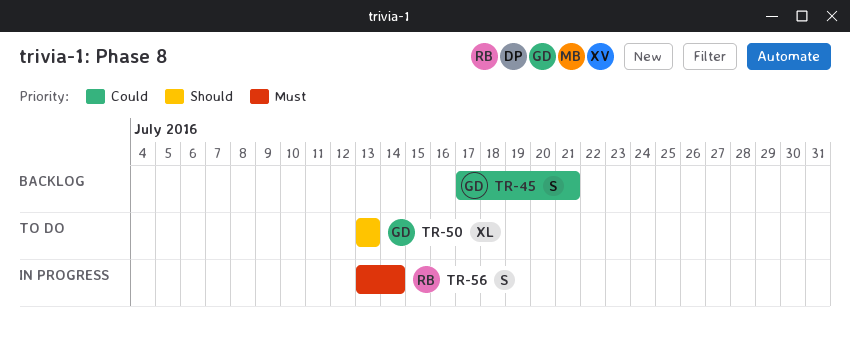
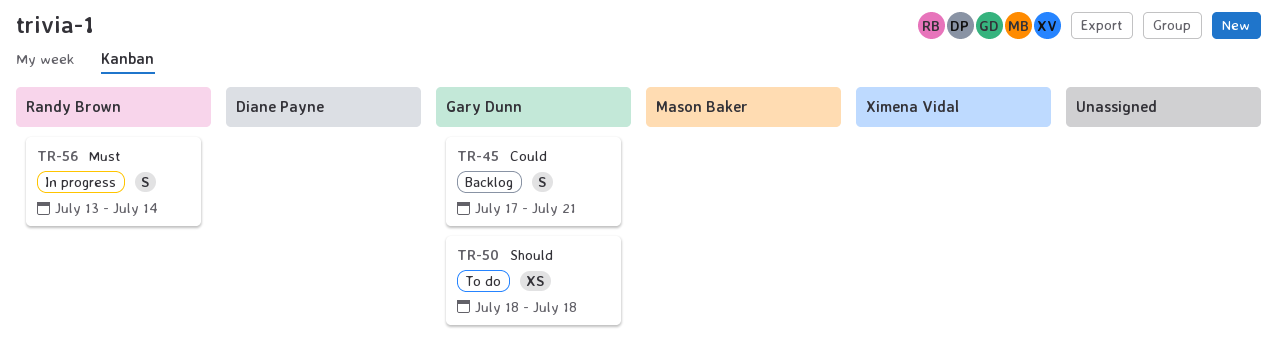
TR-50, estimate: XL -> XS
TR-50, start: Jul 13 -> Jul 18
TR-50, due: Jul 13 -> Jul 18

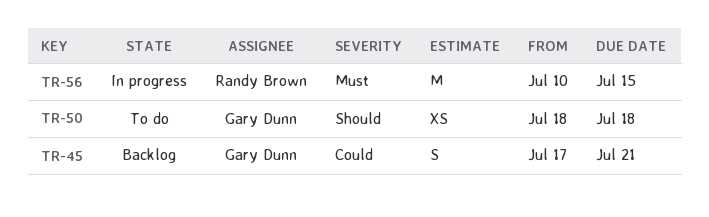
TR-56, estimate: S -> M
TR-56, start: Jul 13 -> Jul 10
TR-56, due: Jul 14 -> Jul 15

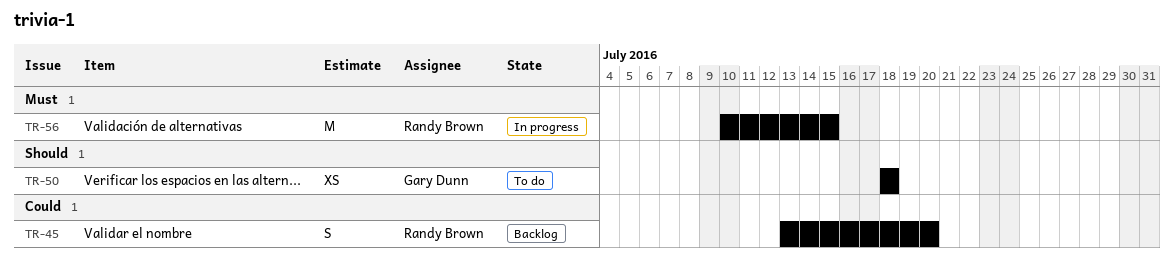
TR-45, owner: Gary Dunn -> Randy Brown
TR-45, start: Jul 17 -> Jul 13
TR-45, due: Jul 21 -> Jul 20

